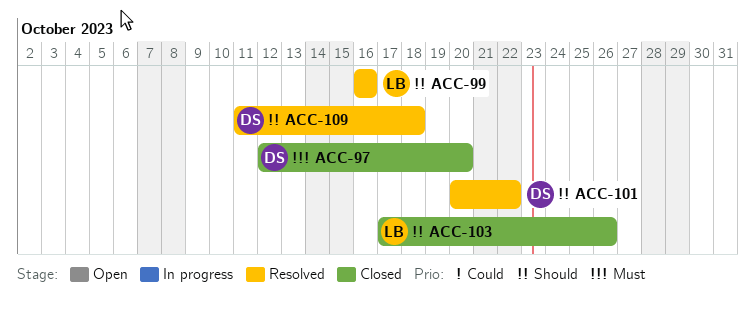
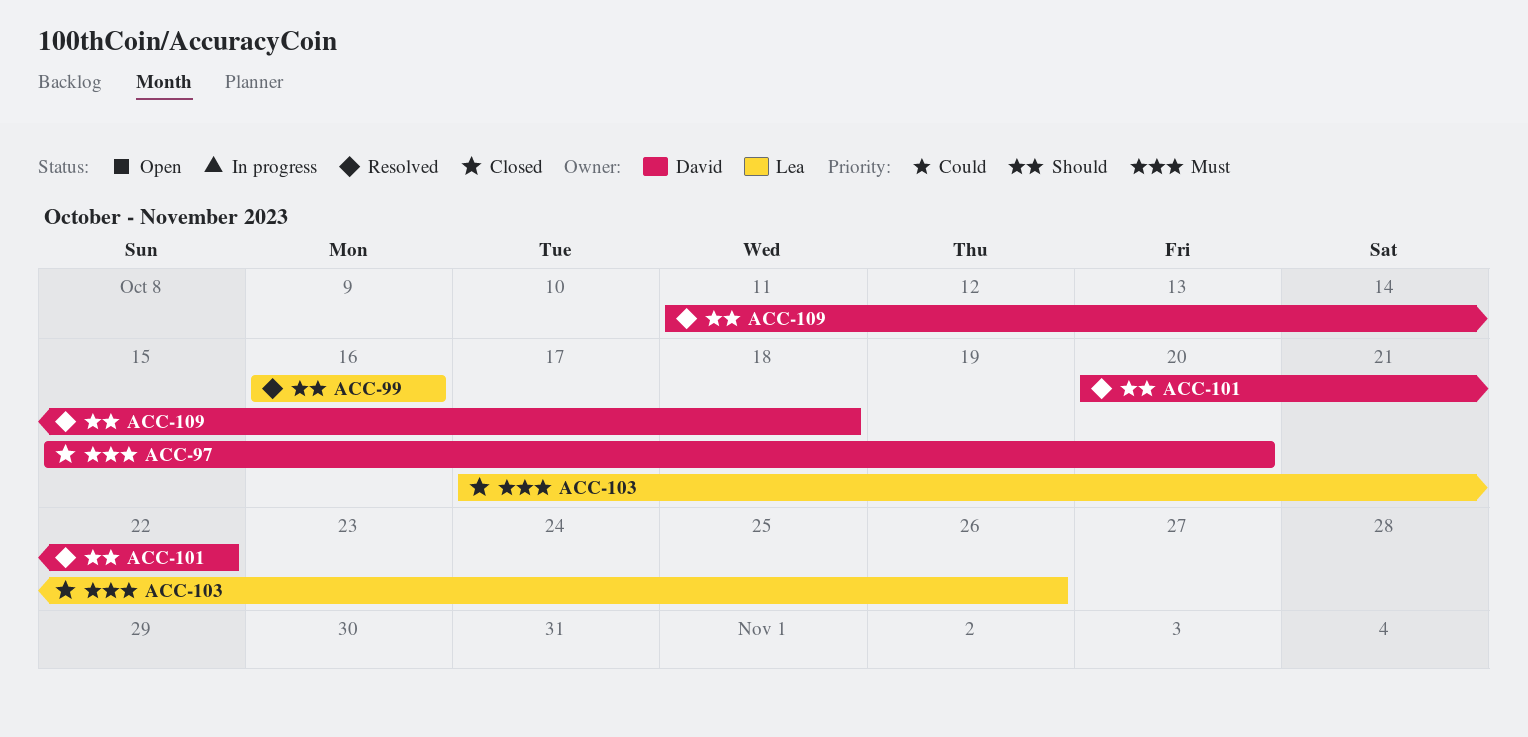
ACC-97, start: Oct 12 -> Oct 15
ACC-103, priority: Should -> Must

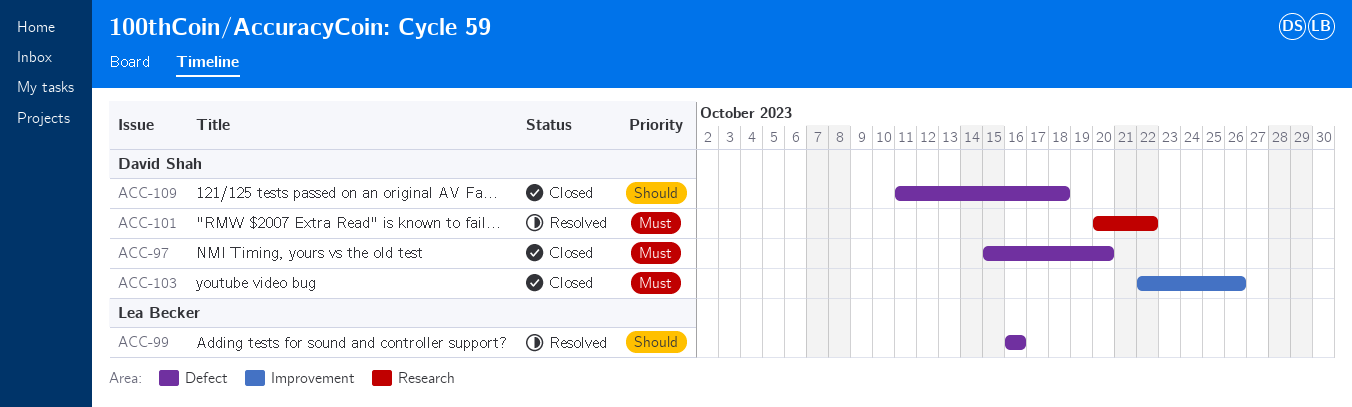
ACC-101, priority: Should -> Must
ACC-103, owner: Lea Becker -> David Shah
ACC-103, start: Oct 17 -> Oct 22
ACC-109, status: Resolved -> Closed

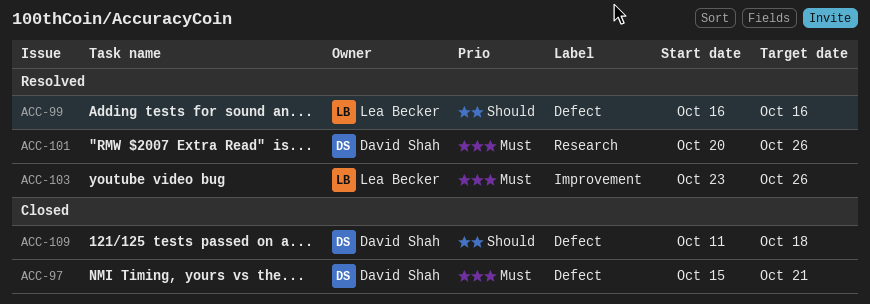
ACC-97, due: Oct 20 -> Oct 21
ACC-101, due: Oct 22 -> Oct 26
ACC-103, status: Closed -> Resolved
ACC-103, owner: David Shah -> Lea Becker
ACC-103, start: Oct 22 -> Oct 23

